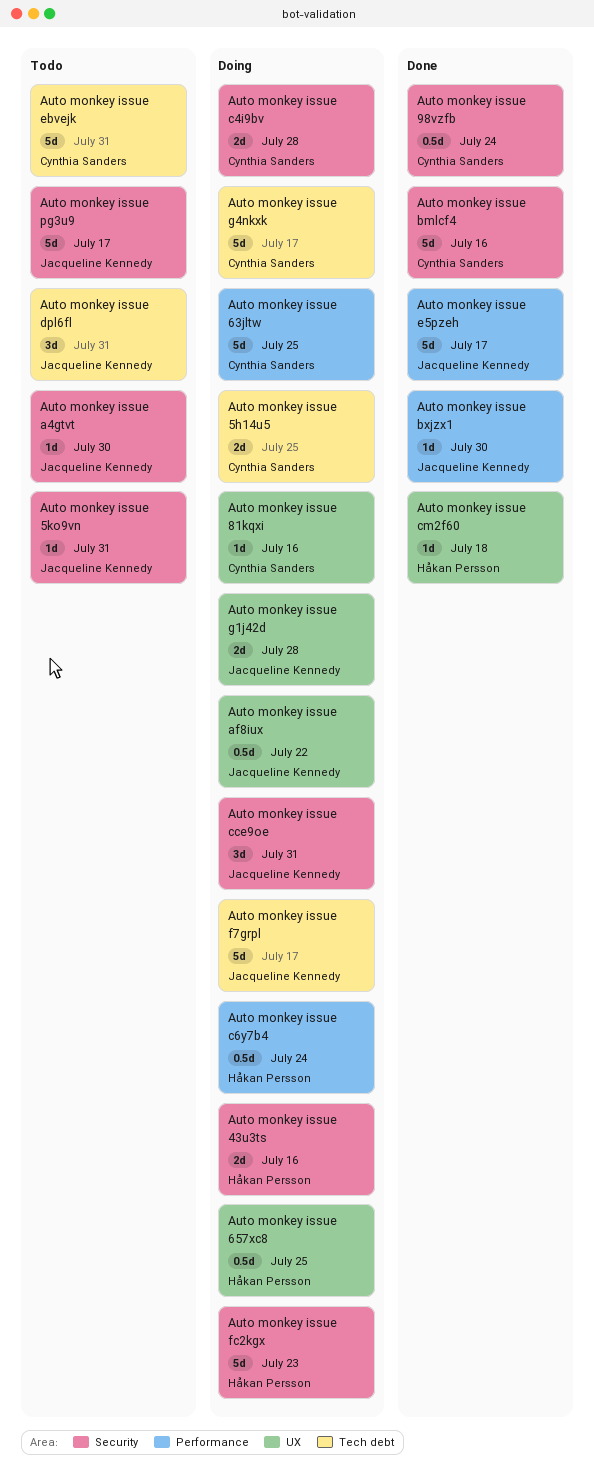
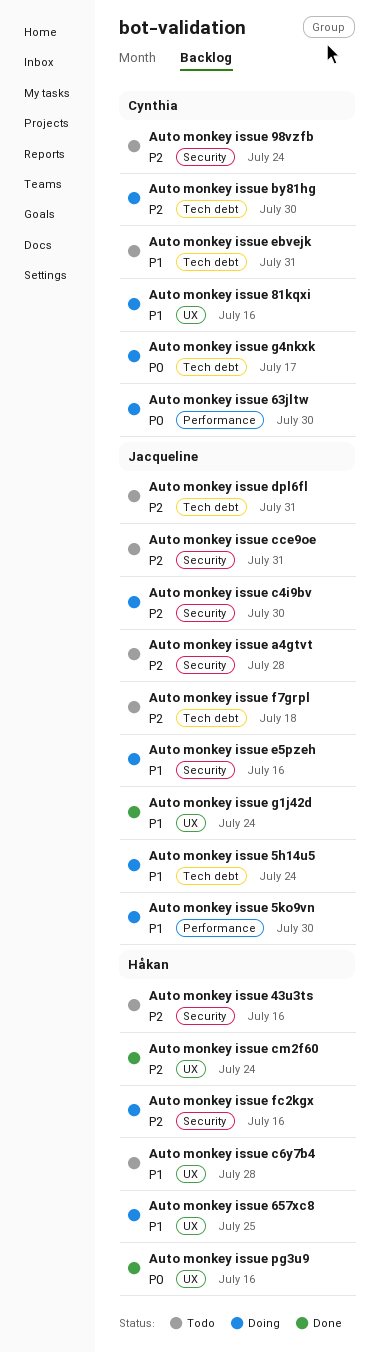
Auto monkey issue 43u3ts, status: Doing -> Todo
Auto monkey issue 5h14u5, owner: Cynthia Sanders -> Jacqueline Kennedy
Auto monkey issue 5h14u5, due: Jul 25 -> Jul 24
Auto monkey issue 5ko9vn, status: Todo -> Doing
Auto monkey issue 5ko9vn, label: Security -> Performance
Auto monkey issue 5ko9vn, due: Jul 31 -> Jul 30
Auto monkey issue 63jltw, due: Jul 25 -> Jul 30
Auto monkey issue 98vzfb, status: Done -> Todo
Auto monkey issue a4gtvt, due: Jul 30 -> Jul 28
Auto monkey issue af8iux: present -> none
Auto monkey issue bmlcf4: present -> none
Auto monkey issue bxjzx1: present -> none
Auto monkey issue by81hg: none -> present
Auto monkey issue c4i9bv, owner: Cynthia Sanders -> Jacqueline Kennedy
Auto monkey issue c4i9bv, due: Jul 28 -> Jul 30
Auto monkey issue c6y7b4, status: Doing -> Todo
Auto monkey issue c6y7b4, label: Performance -> UX
Auto monkey issue c6y7b4, due: Jul 24 -> Jul 28
Auto monkey issue cce9oe, status: Doing -> Todo
Auto monkey issue cm2f60, due: Jul 18 -> Jul 24
Auto monkey issue e5pzeh, status: Done -> Doing
Auto monkey issue e5pzeh, label: Performance -> Security
Auto monkey issue e5pzeh, due: Jul 17 -> Jul 16
Auto monkey issue f7grpl, status: Doing -> Todo
Auto monkey issue f7grpl, due: Jul 17 -> Jul 18
Auto monkey issue fc2kgx, due: Jul 23 -> Jul 16
Auto monkey issue g1j42d, status: Doing -> Done
Auto monkey issue g1j42d, due: Jul 28 -> Jul 24
Auto monkey issue pg3u9, status: Todo -> Done
Auto monkey issue pg3u9, owner: Jacqueline Kennedy -> Håkan Persson
Auto monkey issue pg3u9, label: Security -> UX
Auto monkey issue pg3u9, due: Jul 17 -> Jul 16

